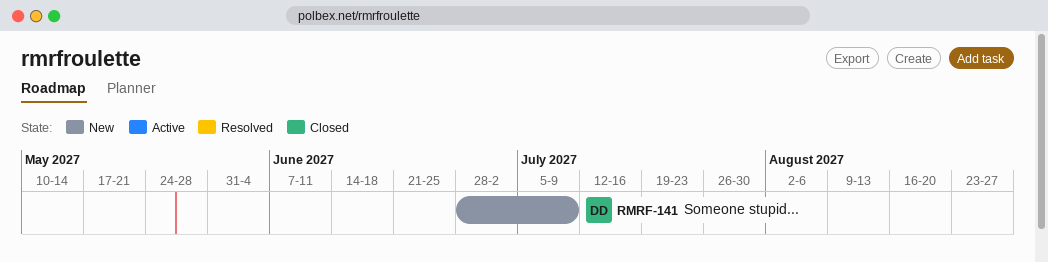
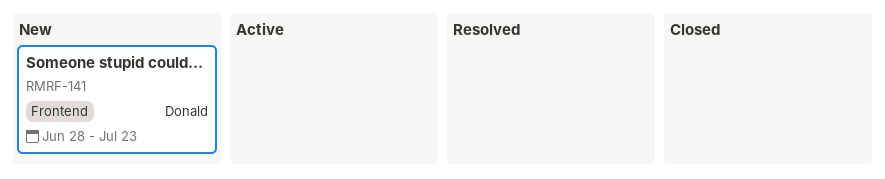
RMRF-141, due: Jul 9 -> Jul 23

